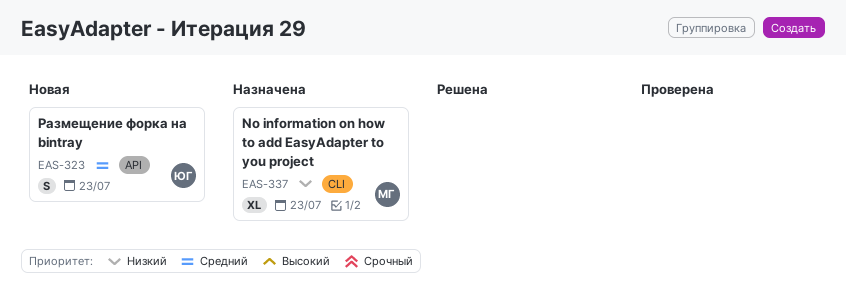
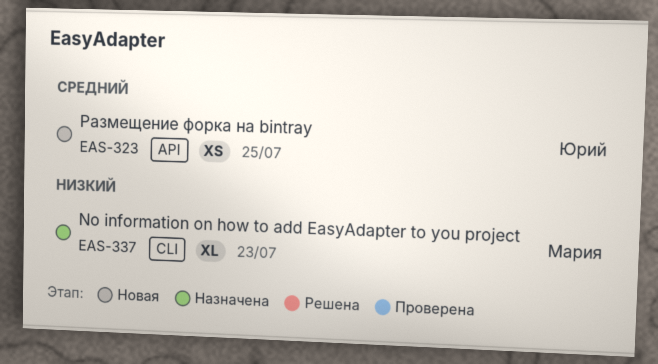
EAS-323, estimate: S -> XS
EAS-323, due: Jul 23 -> Jul 25

